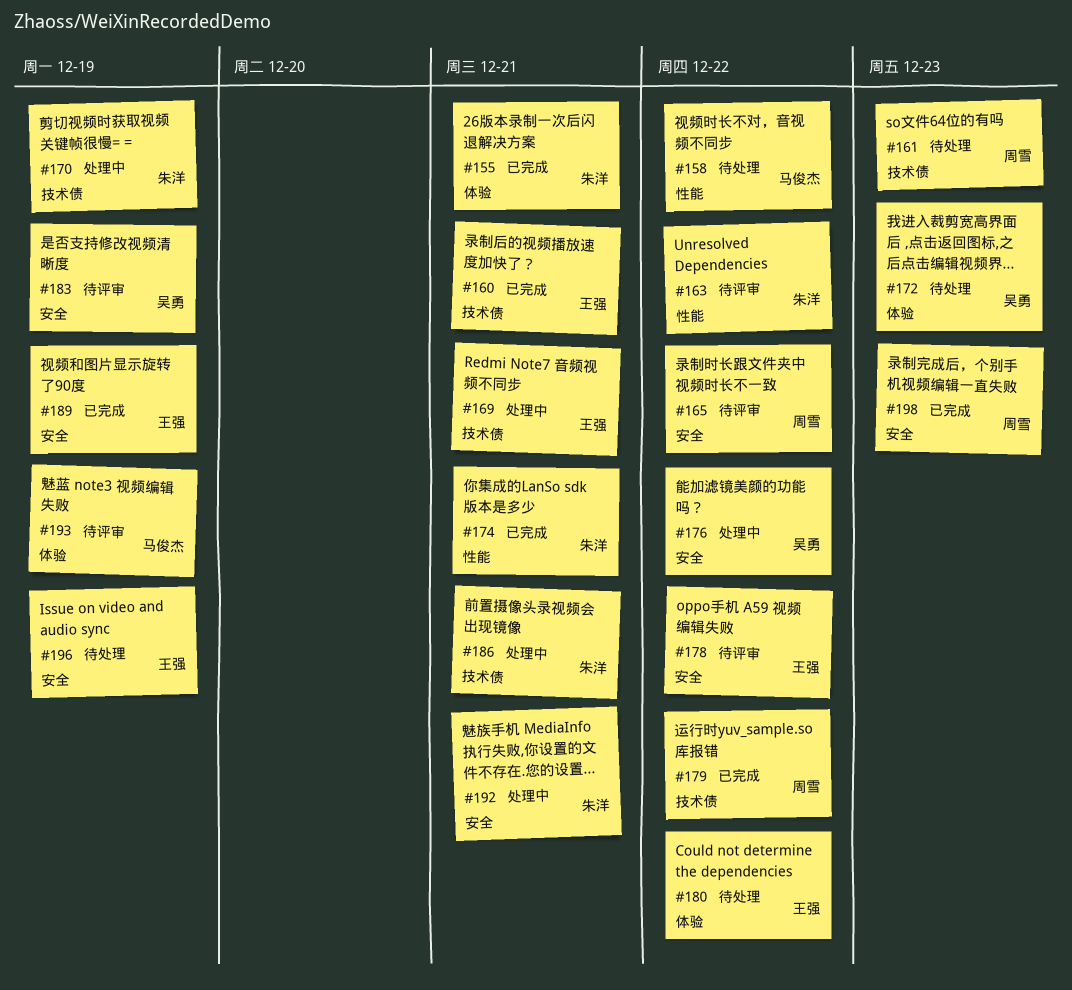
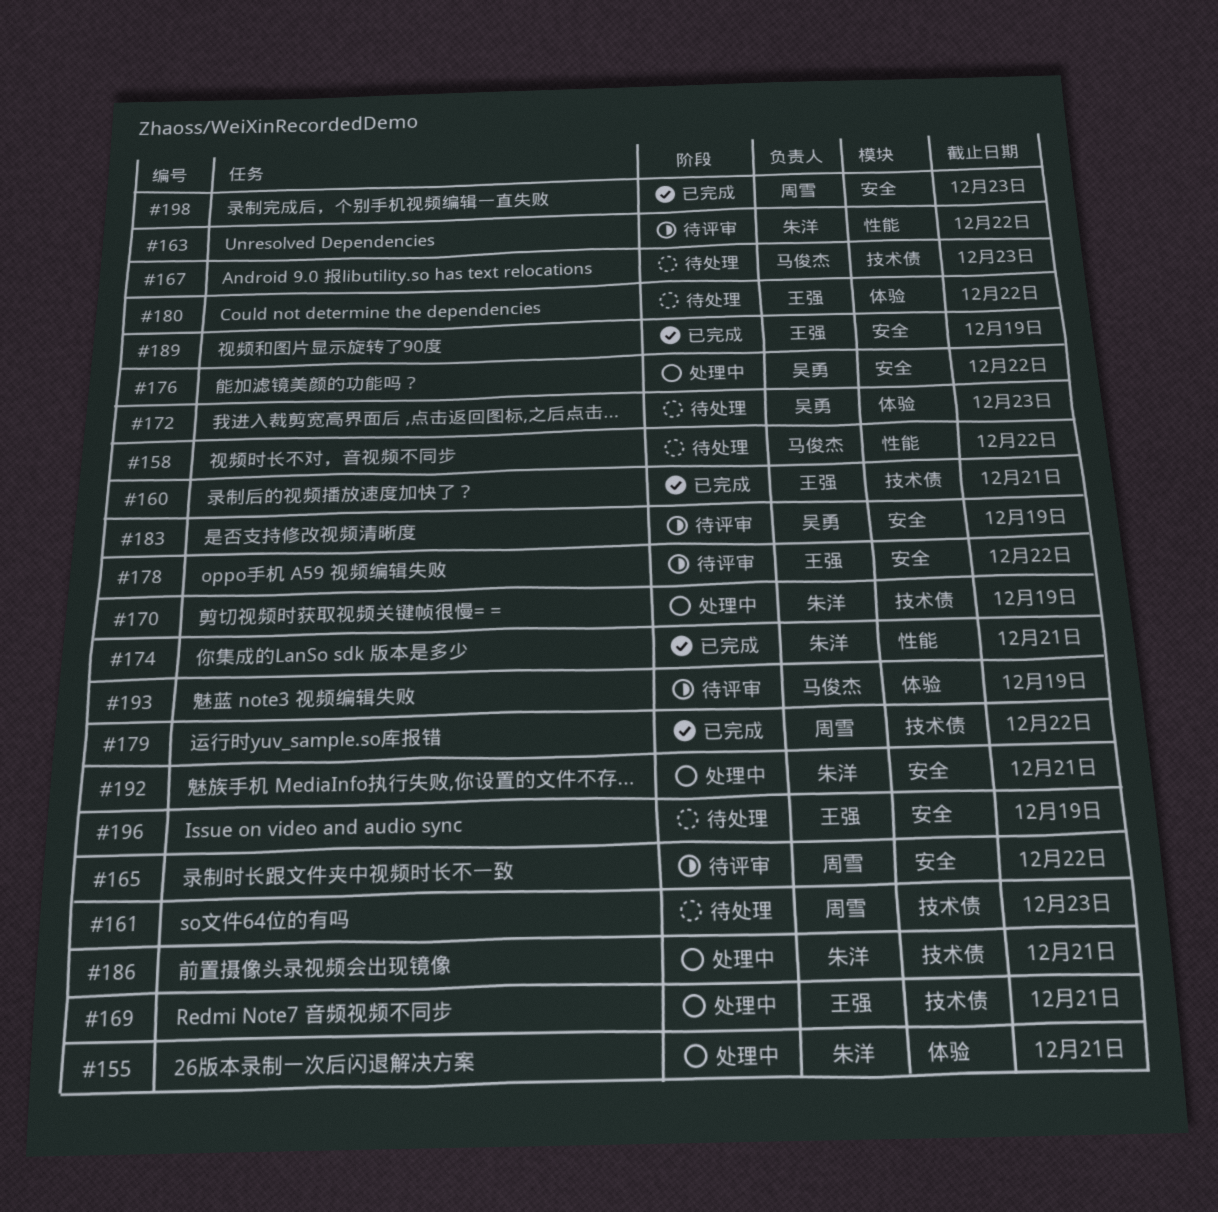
#155, status: 已完成 -> 处理中
#167: none -> present

